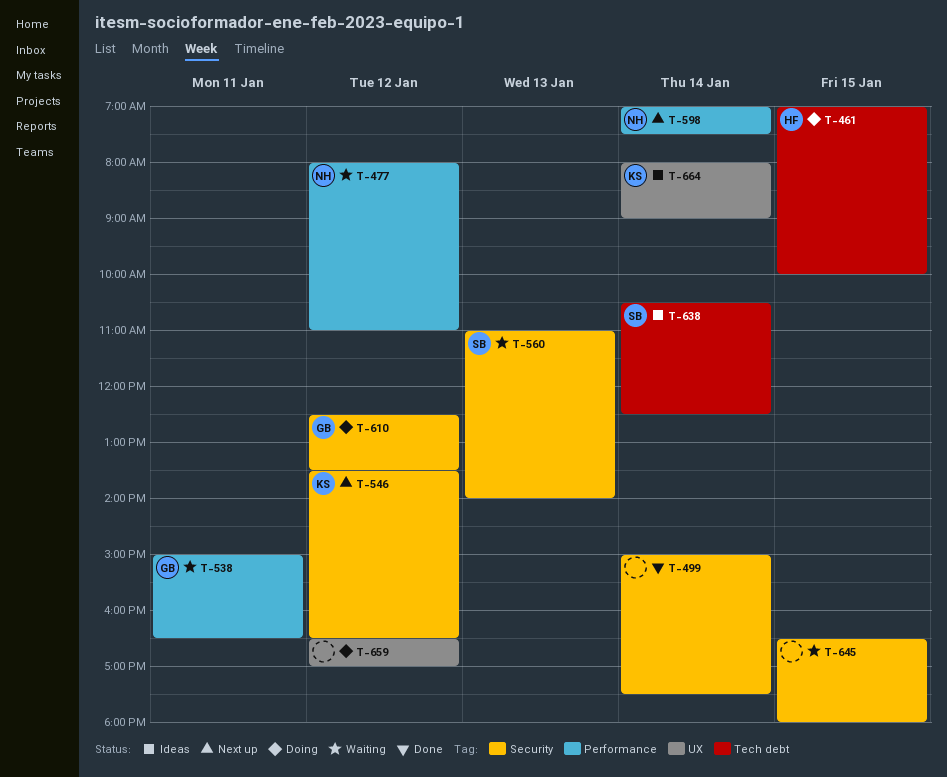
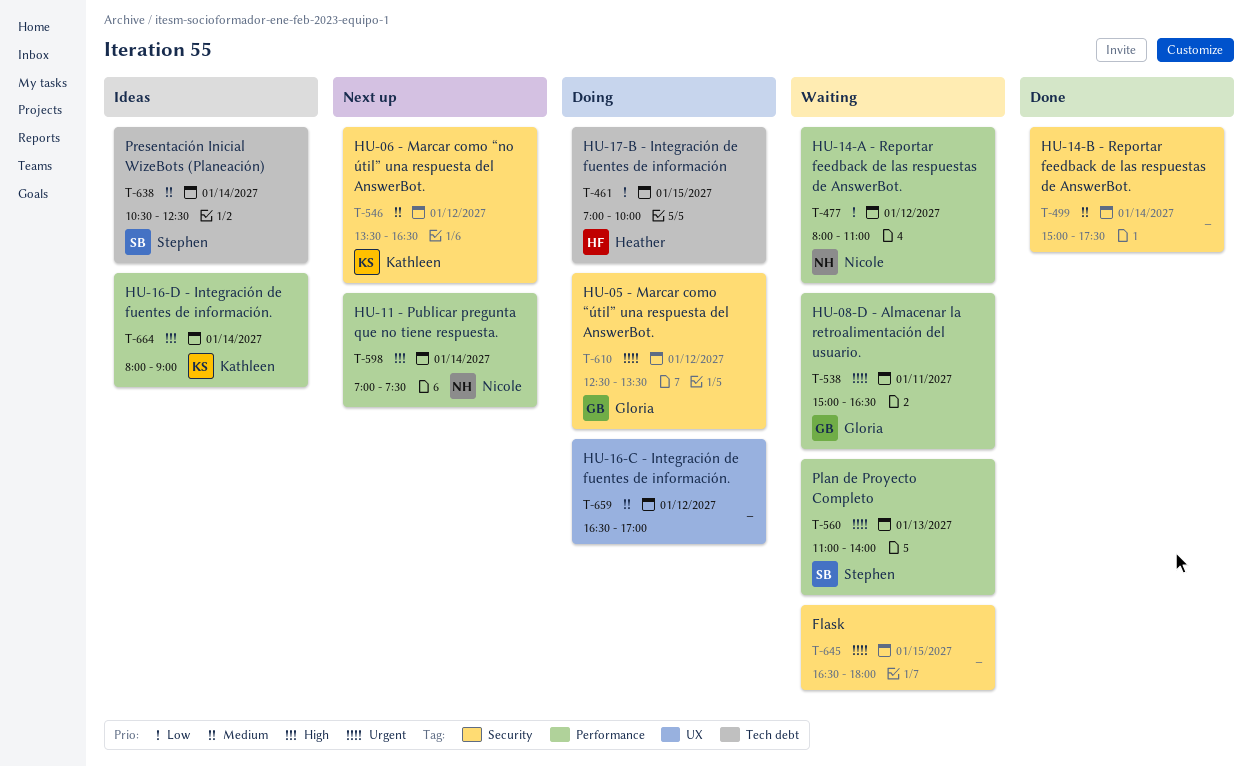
T-560, label: Security -> Performance
T-664, label: UX -> Performance

